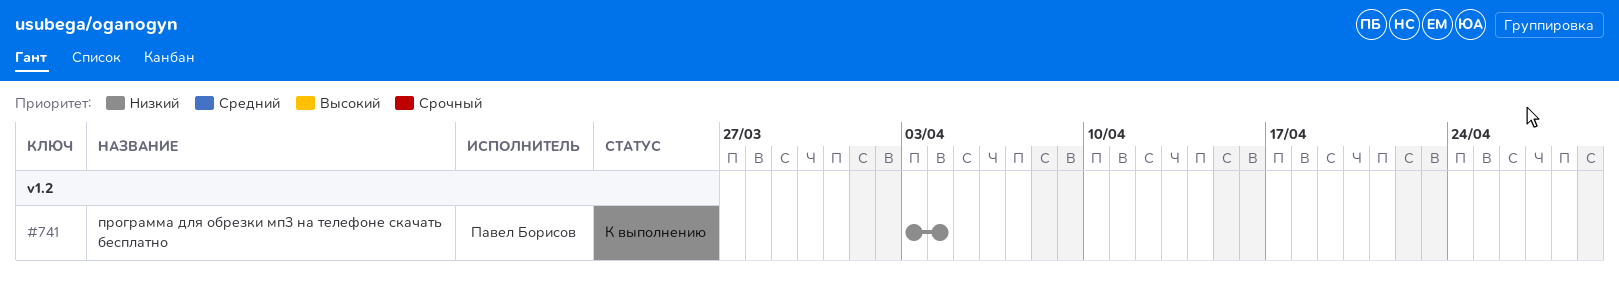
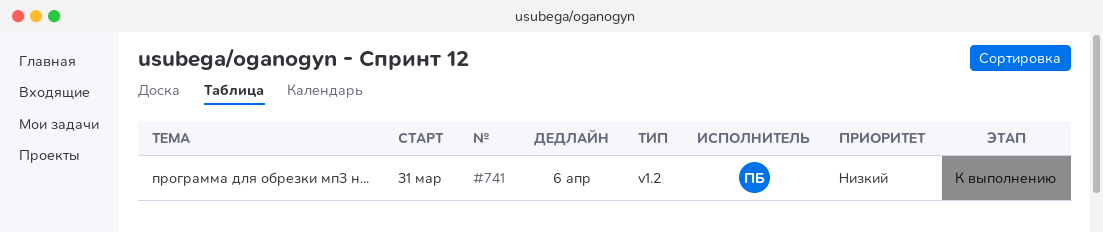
#741, start: Apr 3 -> Mar 31
#741, due: Apr 4 -> Apr 6

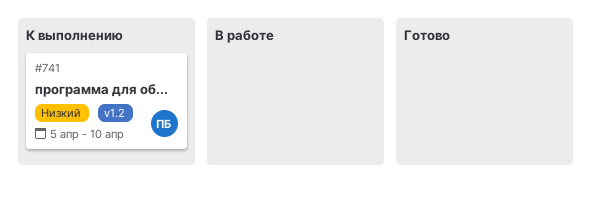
#741, start: Mar 31 -> Apr 5
#741, due: Apr 6 -> Apr 10

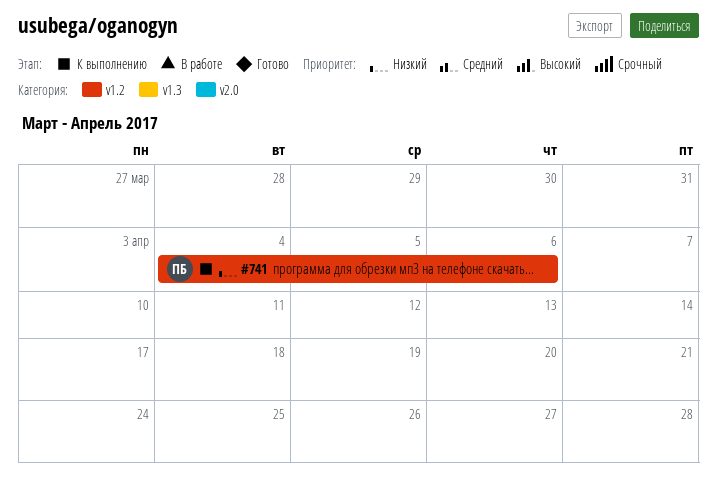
#741, start: Apr 5 -> Apr 4
#741, due: Apr 10 -> Apr 6

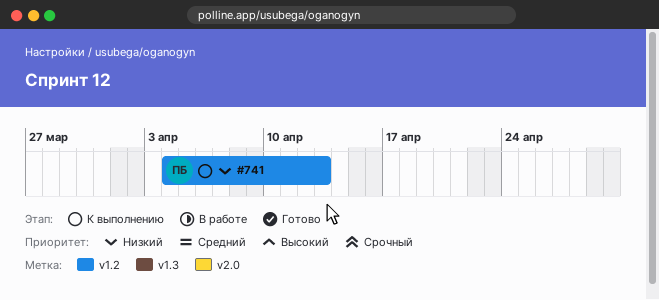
#741, due: Apr 6 -> Apr 13

